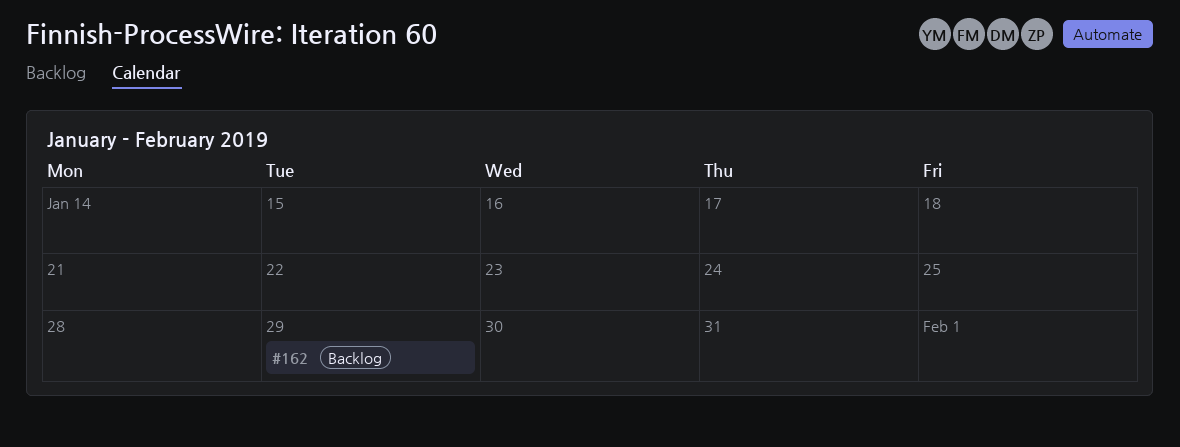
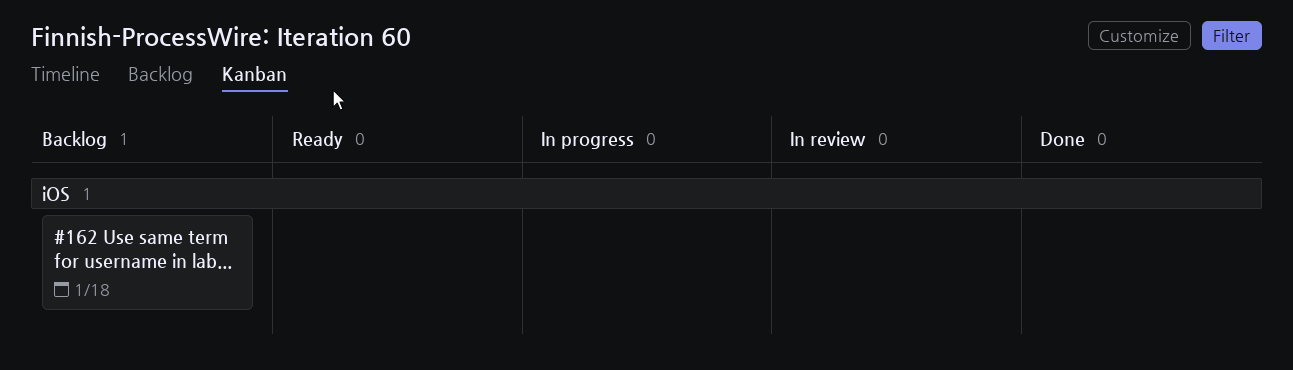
#162, due: Jan 29 -> Jan 18

